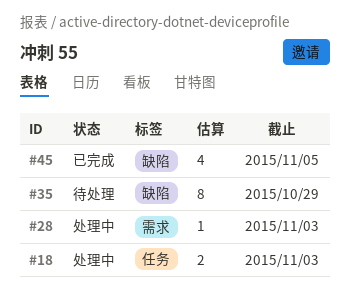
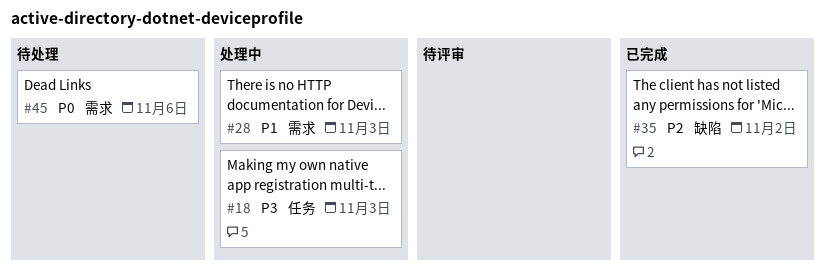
#35, status: 待处理 -> 已完成
#35, due: Oct 29 -> Nov 2
#45, status: 已完成 -> 待处理
#45, label: 缺陷 -> 需求
#45, due: Nov 5 -> Nov 6

